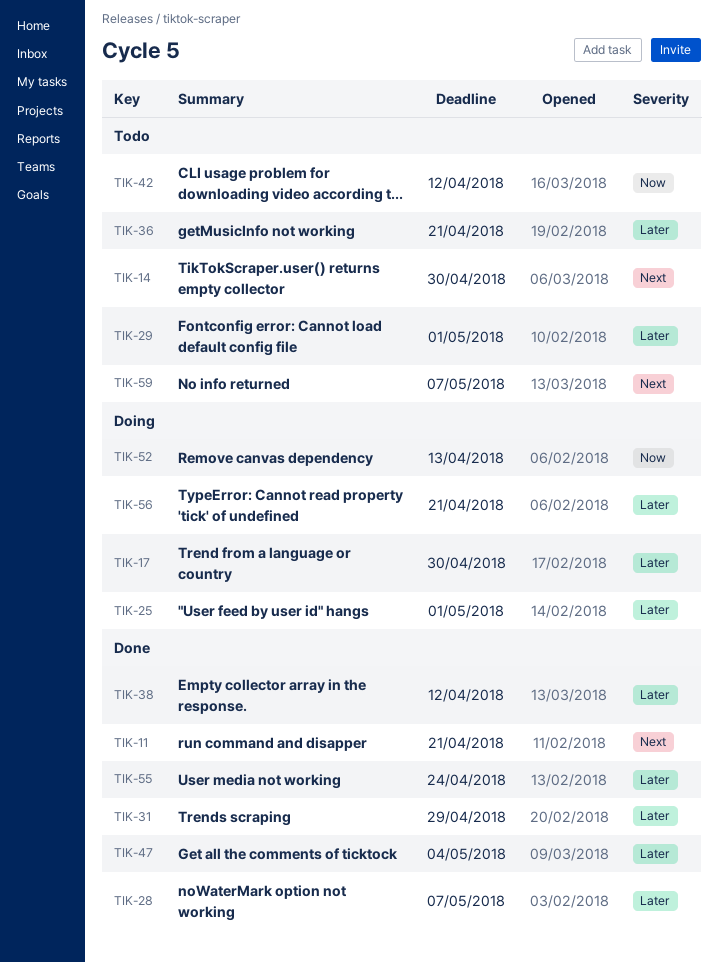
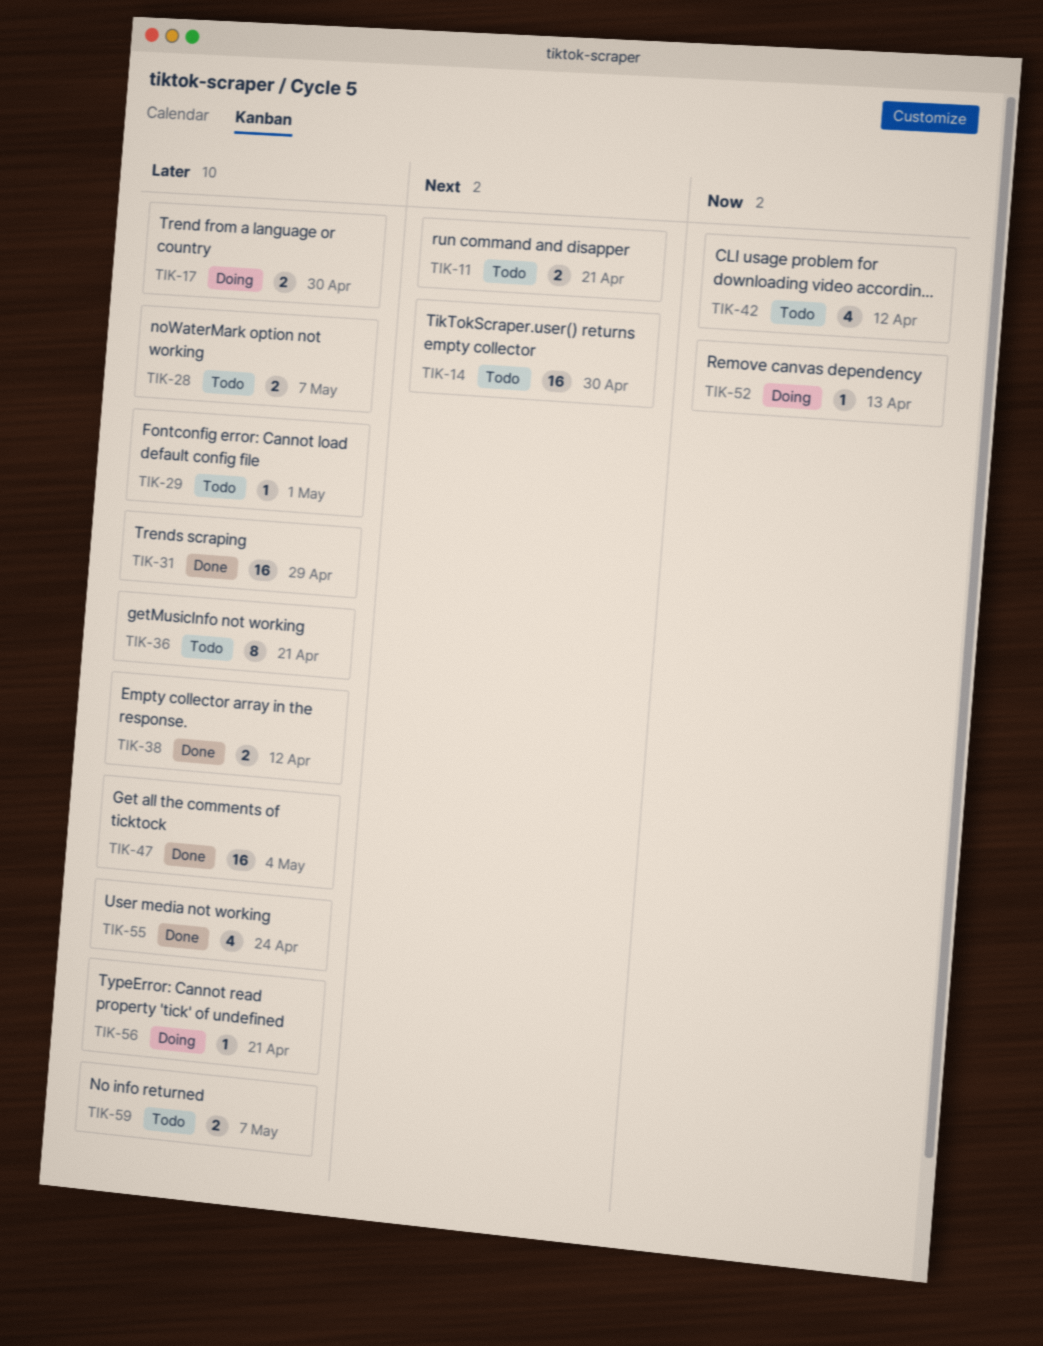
TIK-11, status: Done -> Todo
TIK-25: present -> none
TIK-28, status: Done -> Todo
TIK-59, priority: Next -> Later

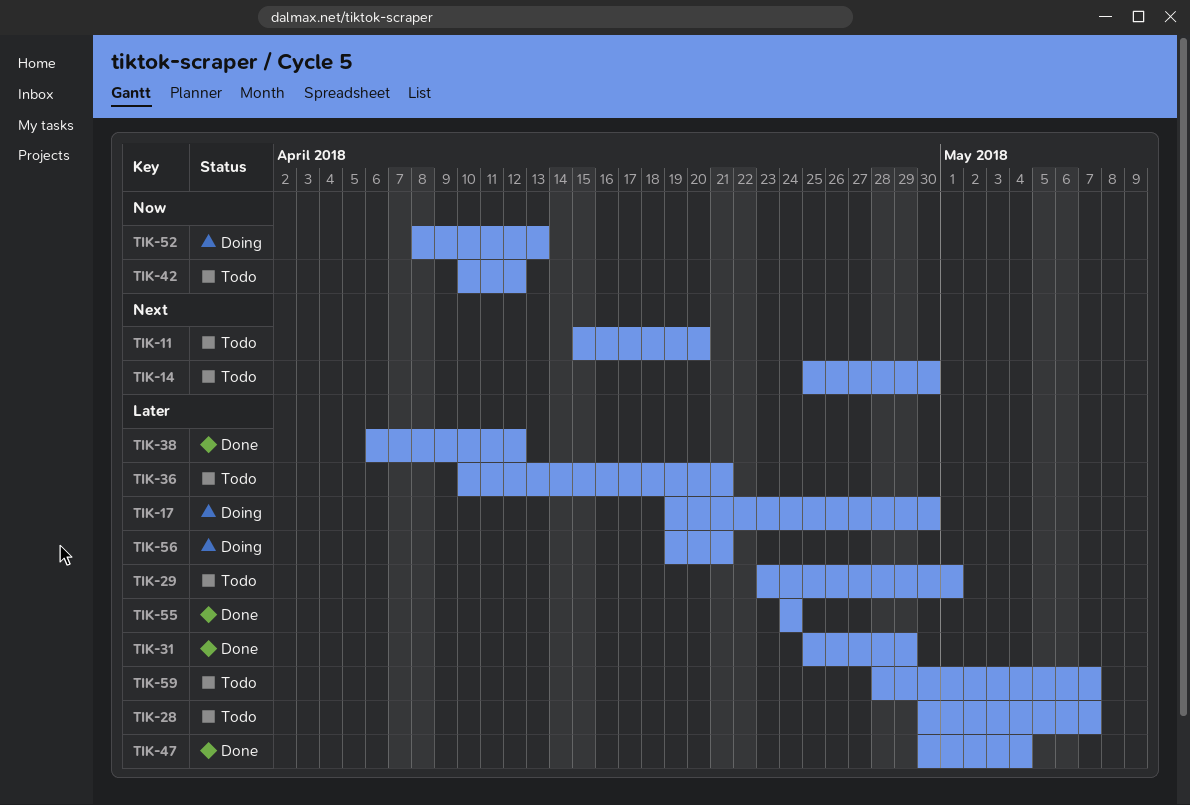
TIK-11, due: Apr 21 -> Apr 20

